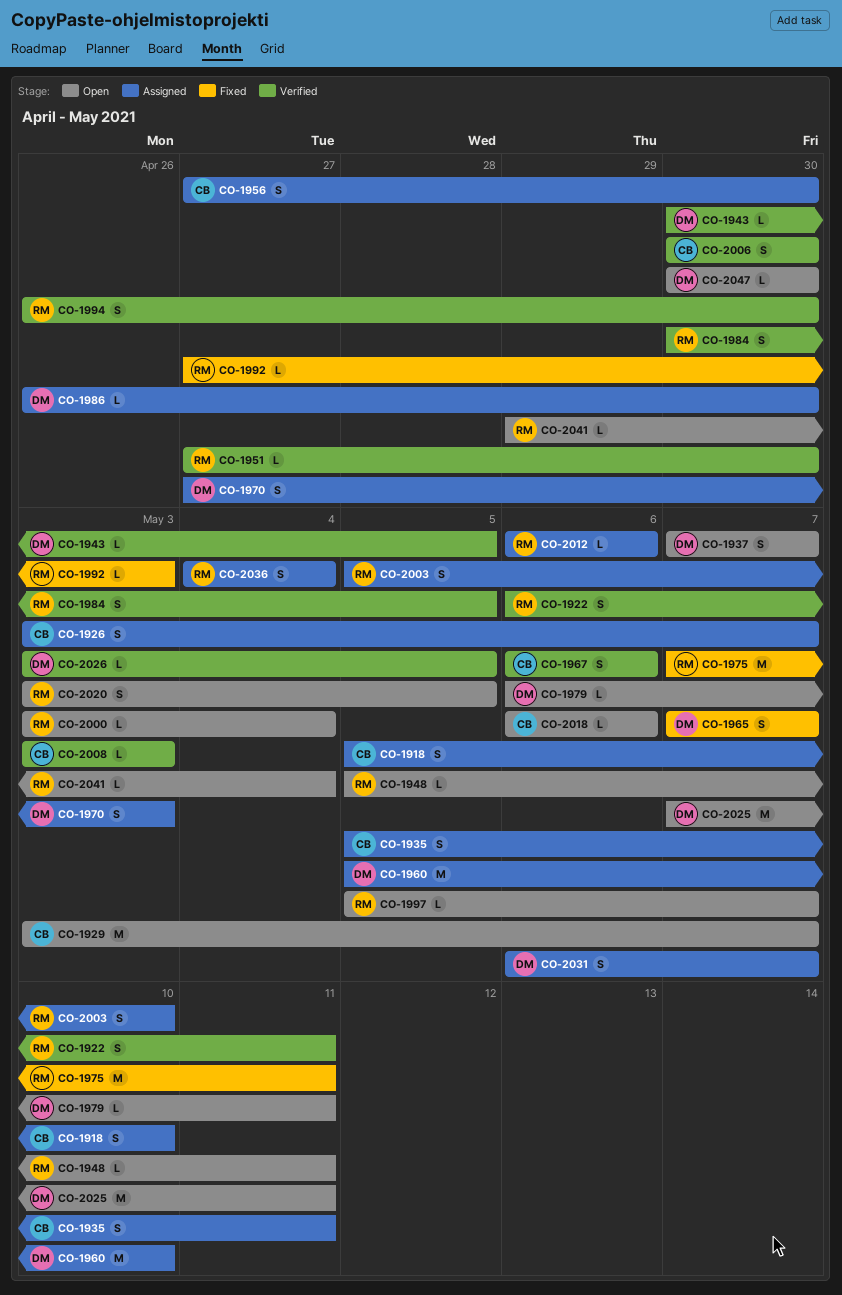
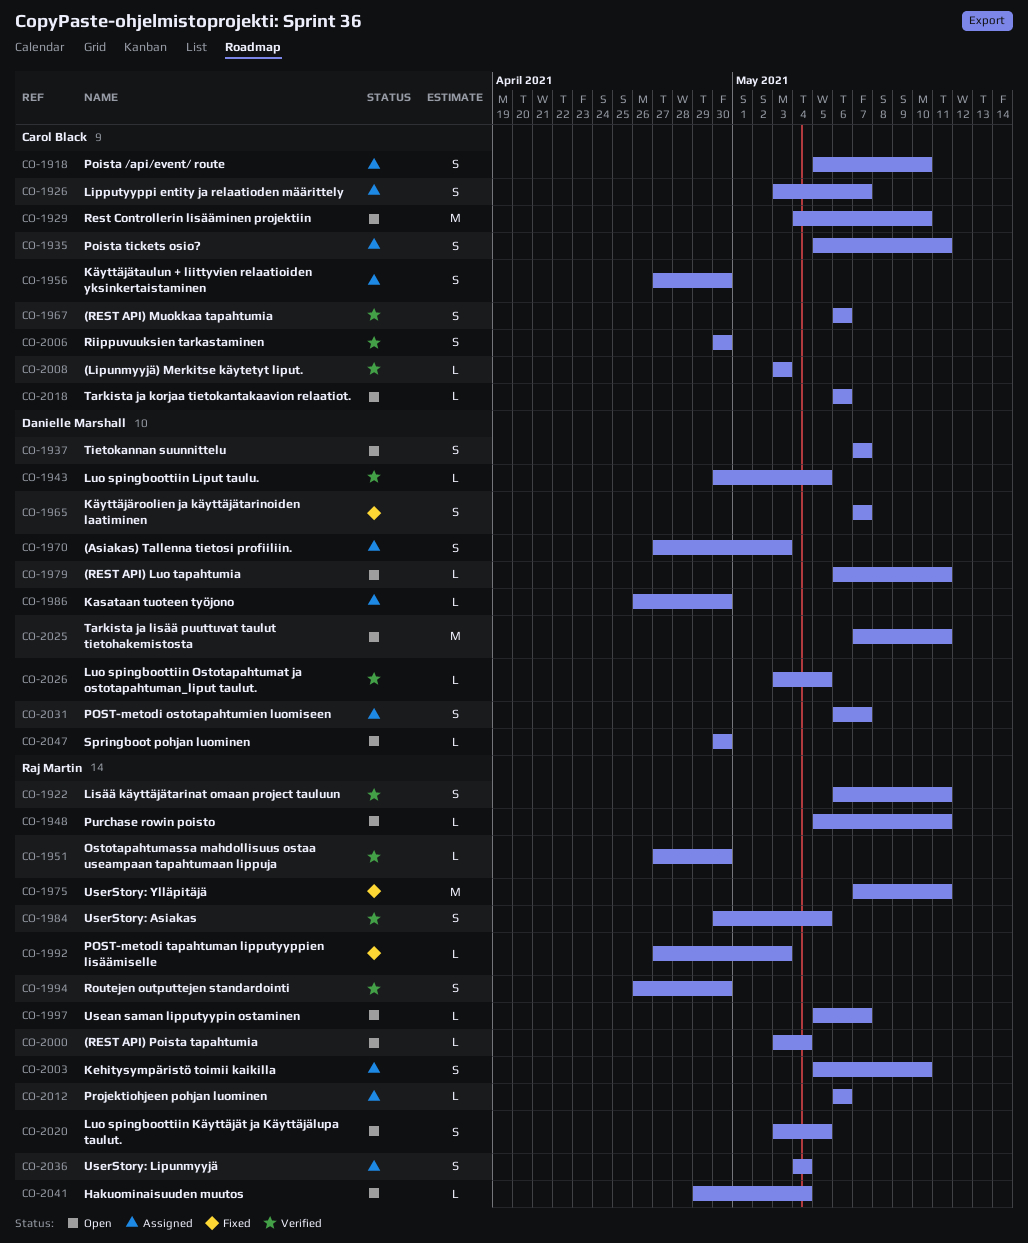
CO-1929, start: May 3 -> May 4
CO-1929, due: May 7 -> May 10
CO-1960: present -> none

